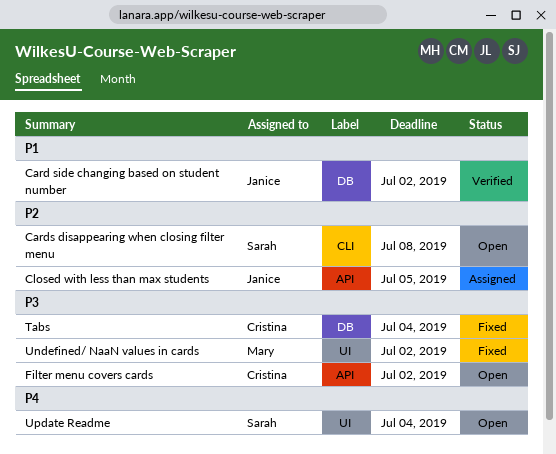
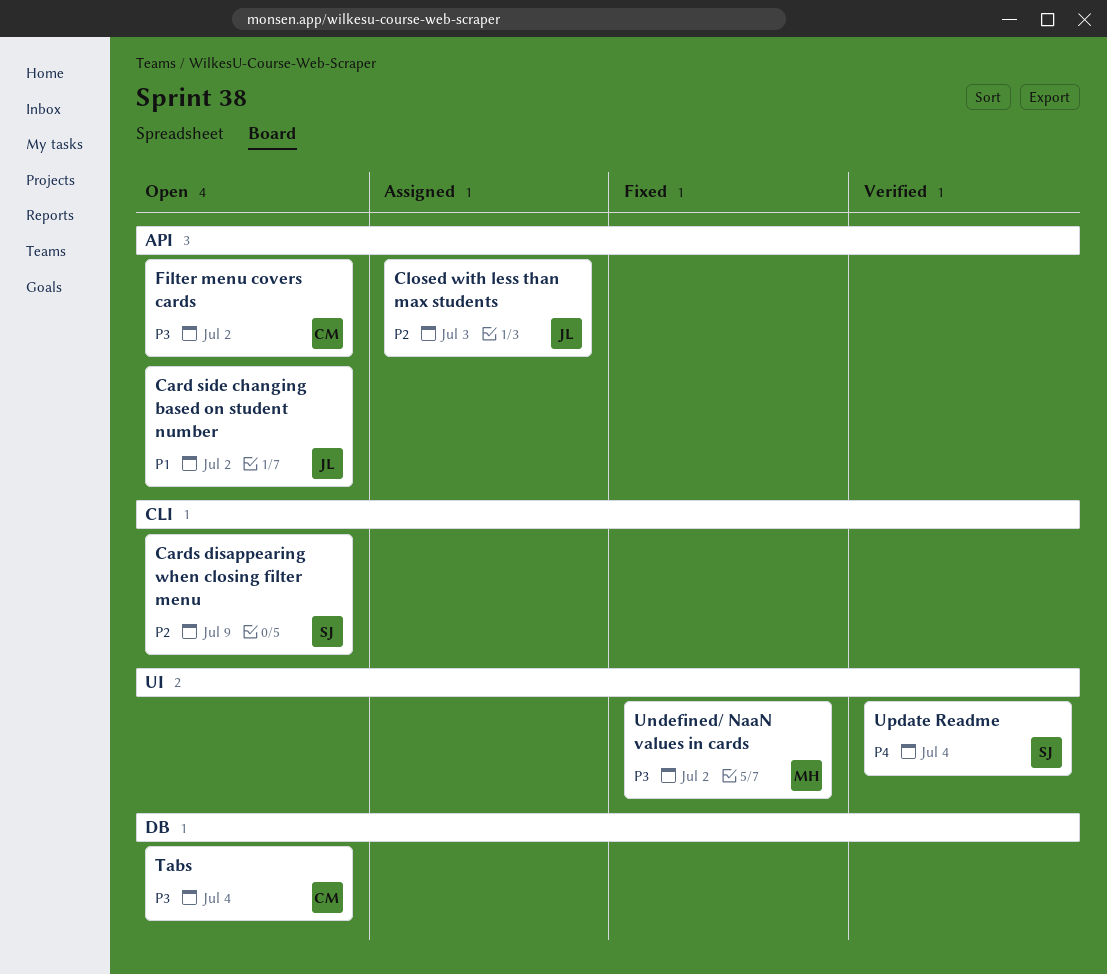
Card side changing based on student number, status: Verified -> Open
Card side changing based on student number, label: DB -> API
Cards disappearing when closing filter menu, due: Jul 8 -> Jul 9
Closed with less than max students, due: Jul 5 -> Jul 3
Tabs, status: Fixed -> Open
Update Readme, status: Open -> Verified

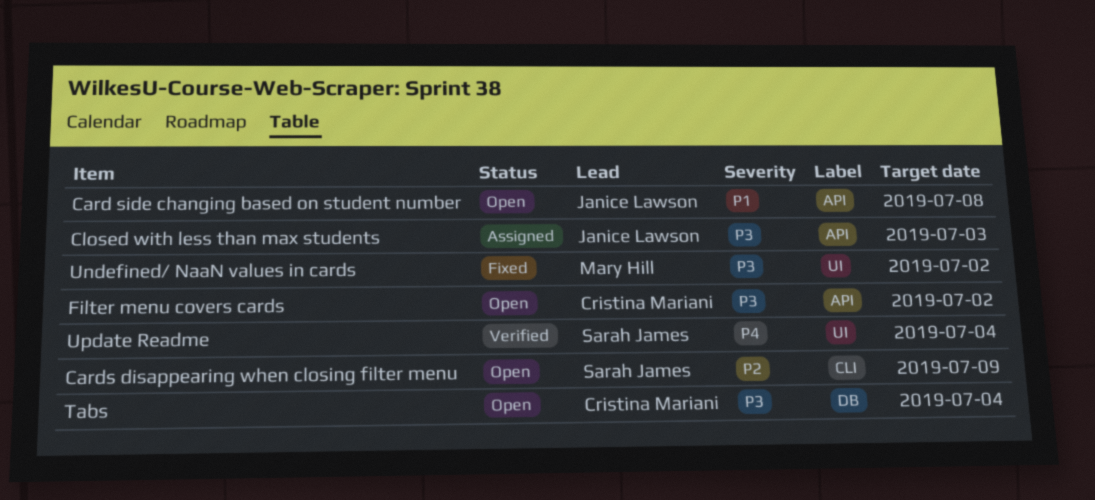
Card side changing based on student number, due: Jul 2 -> Jul 8
Closed with less than max students, priority: P2 -> P3

